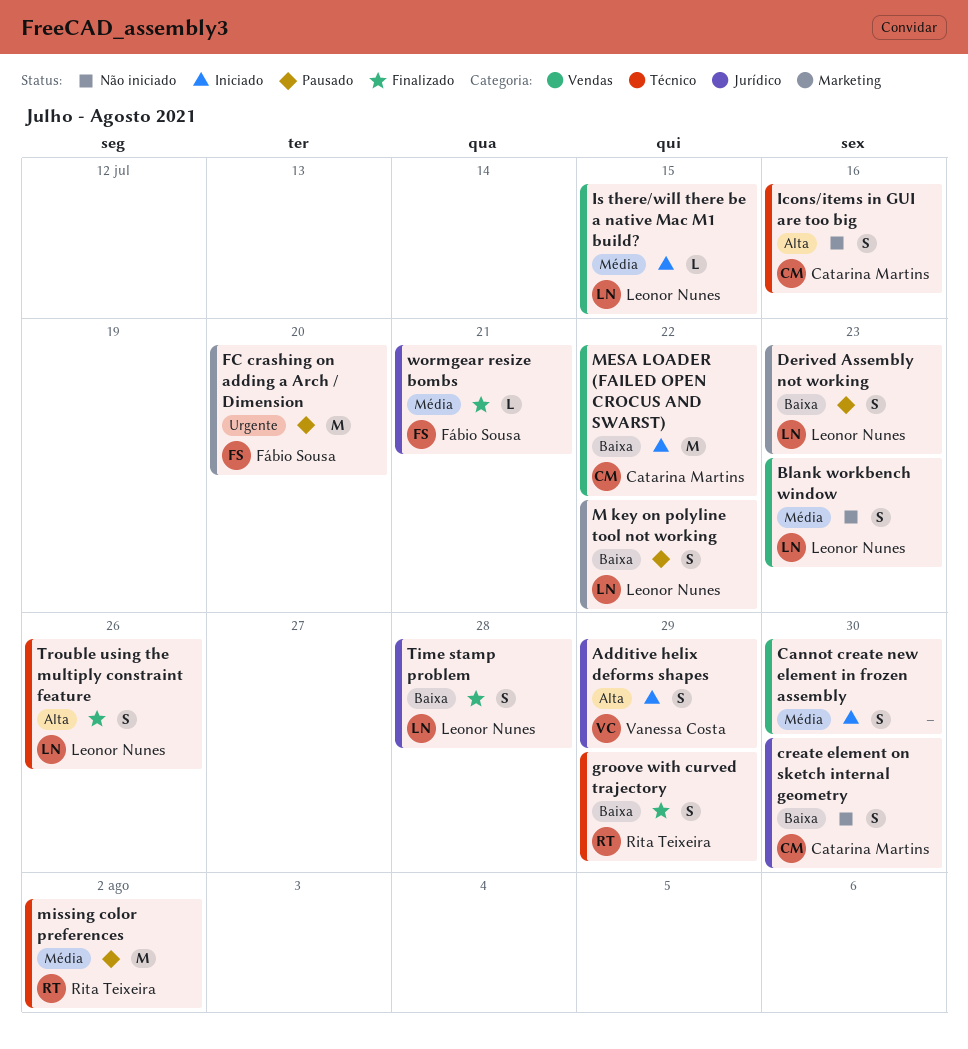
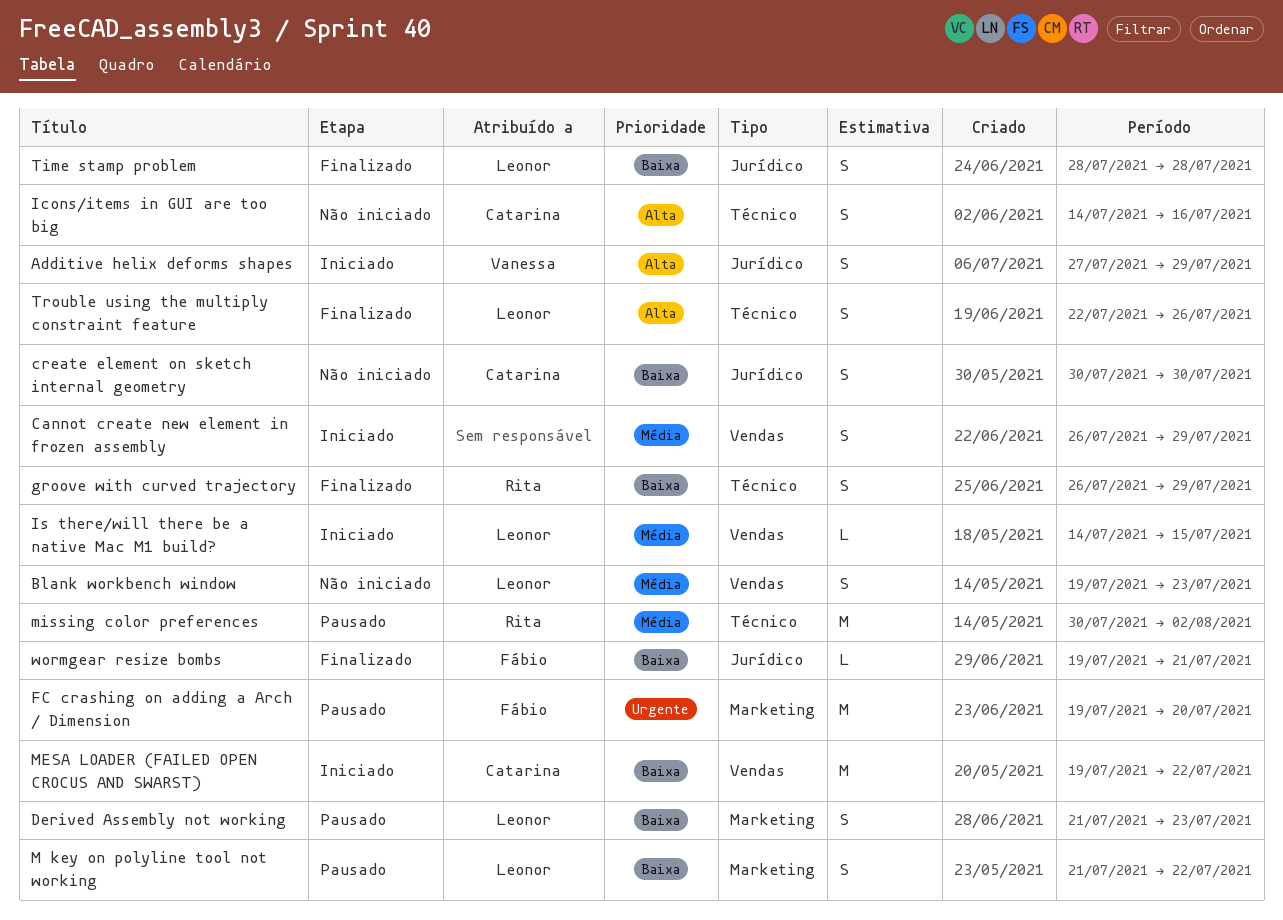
Cannot create new element in frozen assembly, due: Jul 30 -> Jul 29
wormgear resize bombs, priority: Média -> Baixa

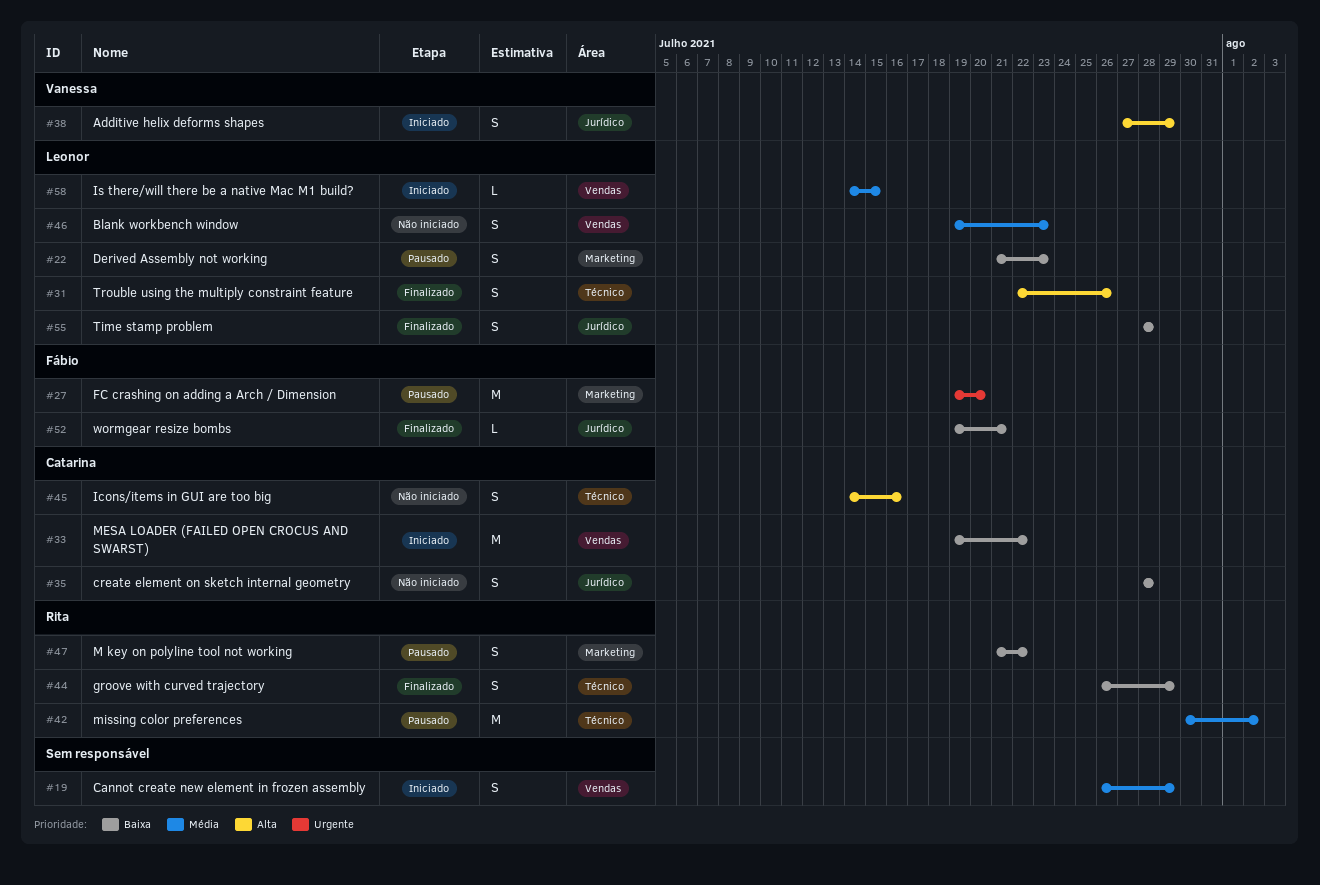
create element on sketch internal geometry, start: Jul 30 -> Jul 28
create element on sketch internal geometry, due: Jul 30 -> Jul 28
M key on polyline tool not working, owner: Leonor -> Rita

